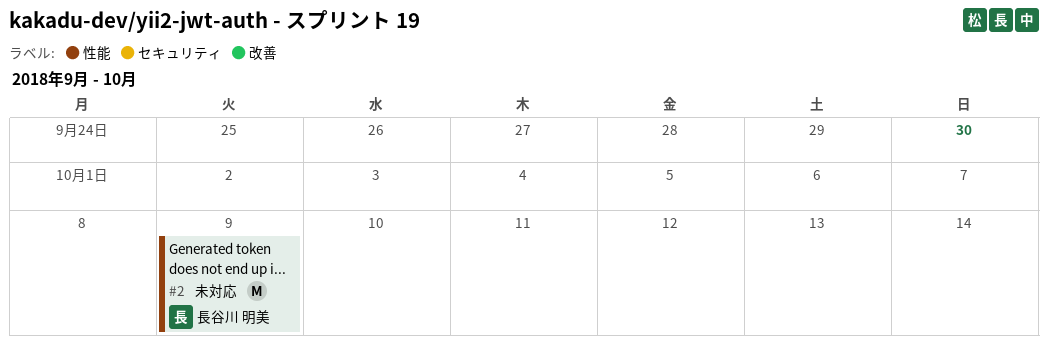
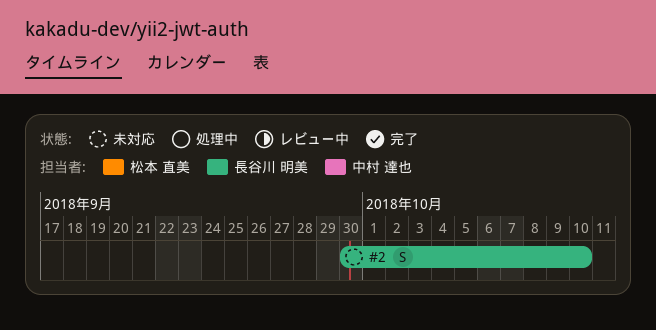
#2, estimate: M -> S
#2, due: Oct 9 -> Oct 10

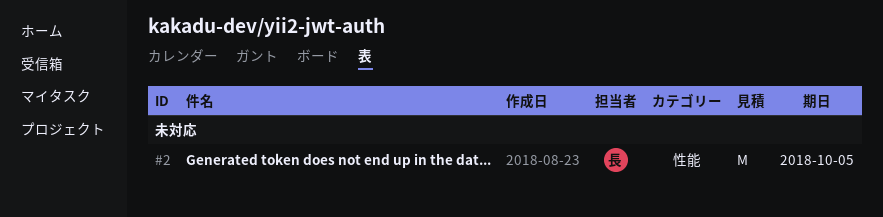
#2, estimate: S -> M
#2, due: Oct 10 -> Oct 5

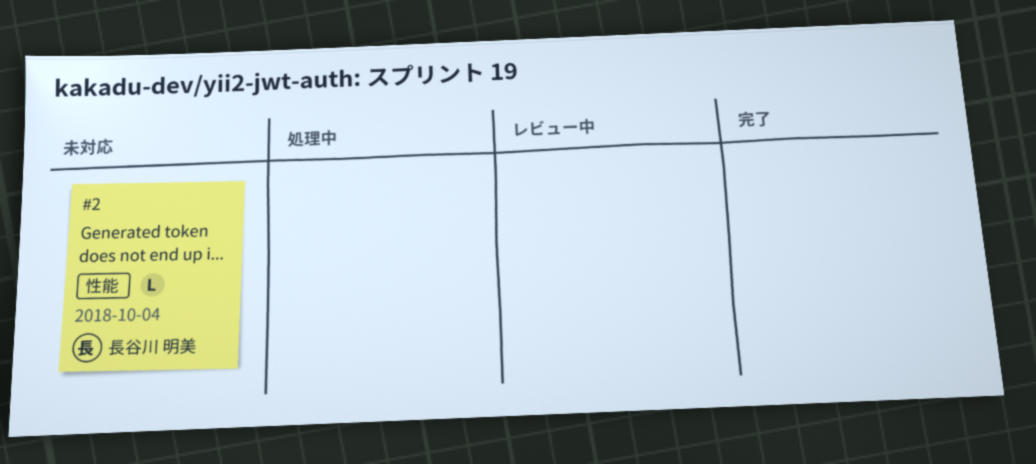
#2, estimate: M -> L
#2, due: Oct 5 -> Oct 4

